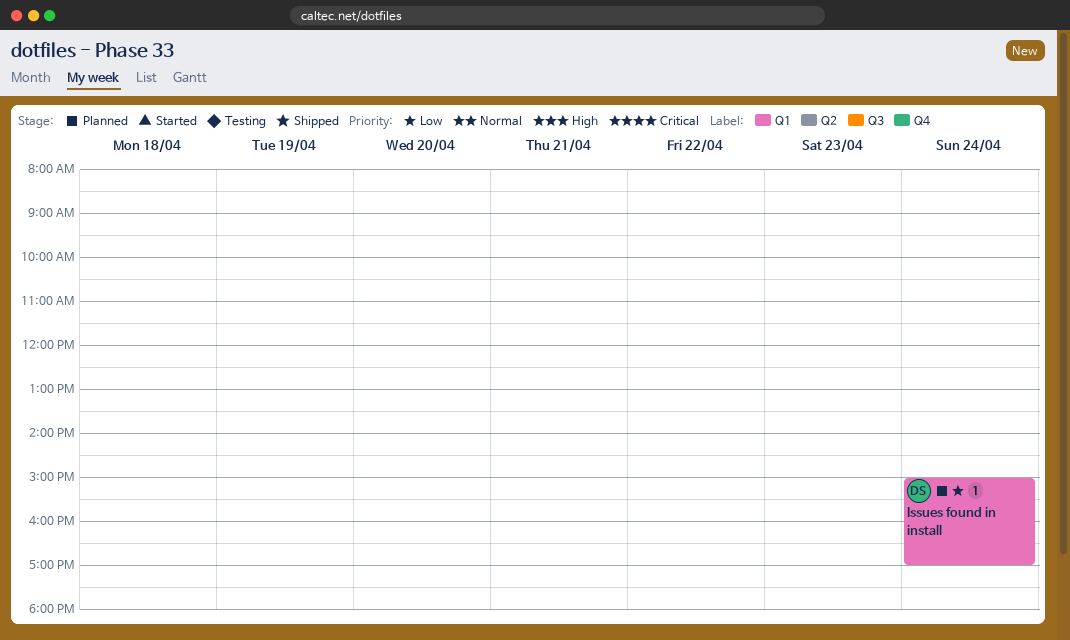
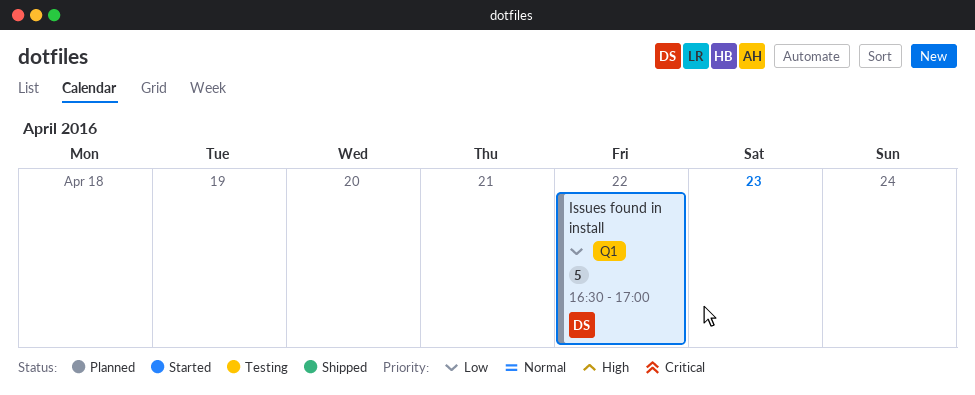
Issues found in install, estimate: 1 -> 5
Issues found in install, day: Apr 24 -> Apr 22
Issues found in install, begins: 15:00 -> 16:30

